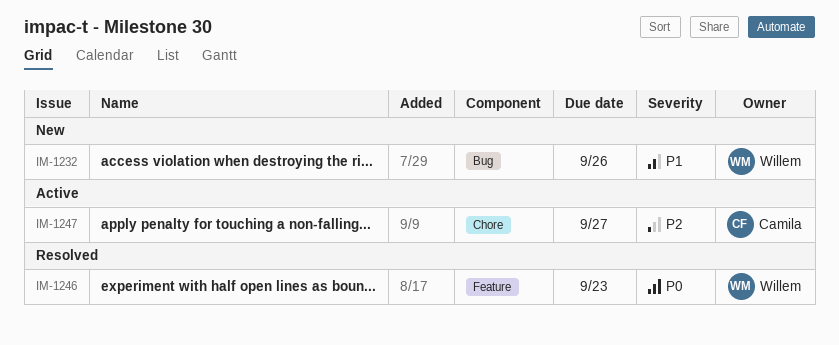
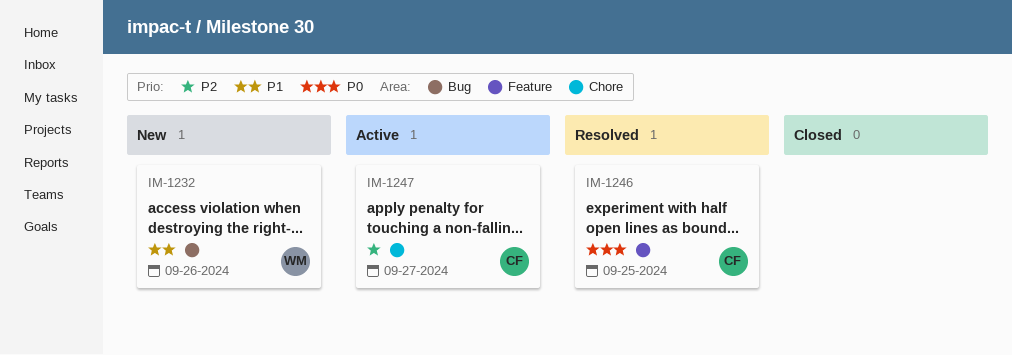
IM-1246, owner: Willem -> Camila
IM-1246, due: Sep 23 -> Sep 25

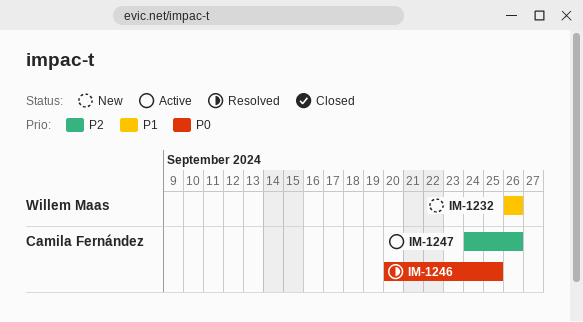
IM-1247, due: Sep 27 -> Sep 26

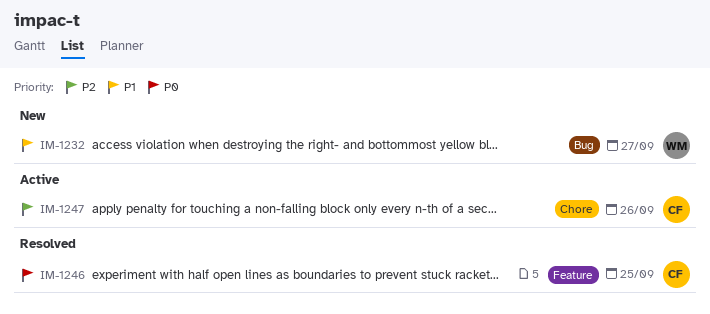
IM-1232, due: Sep 26 -> Sep 27

